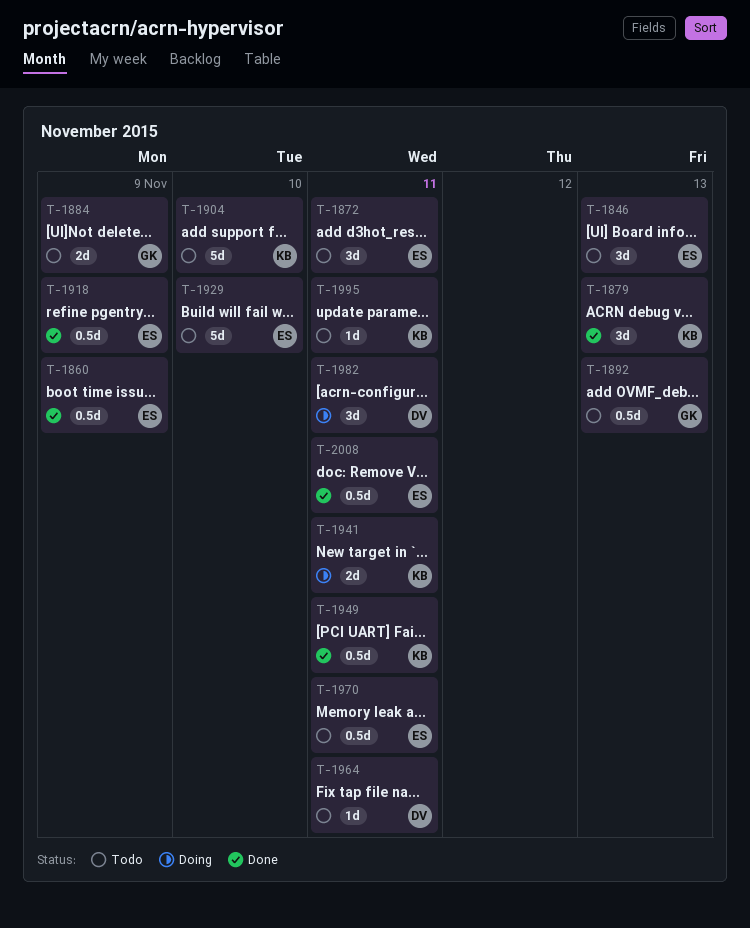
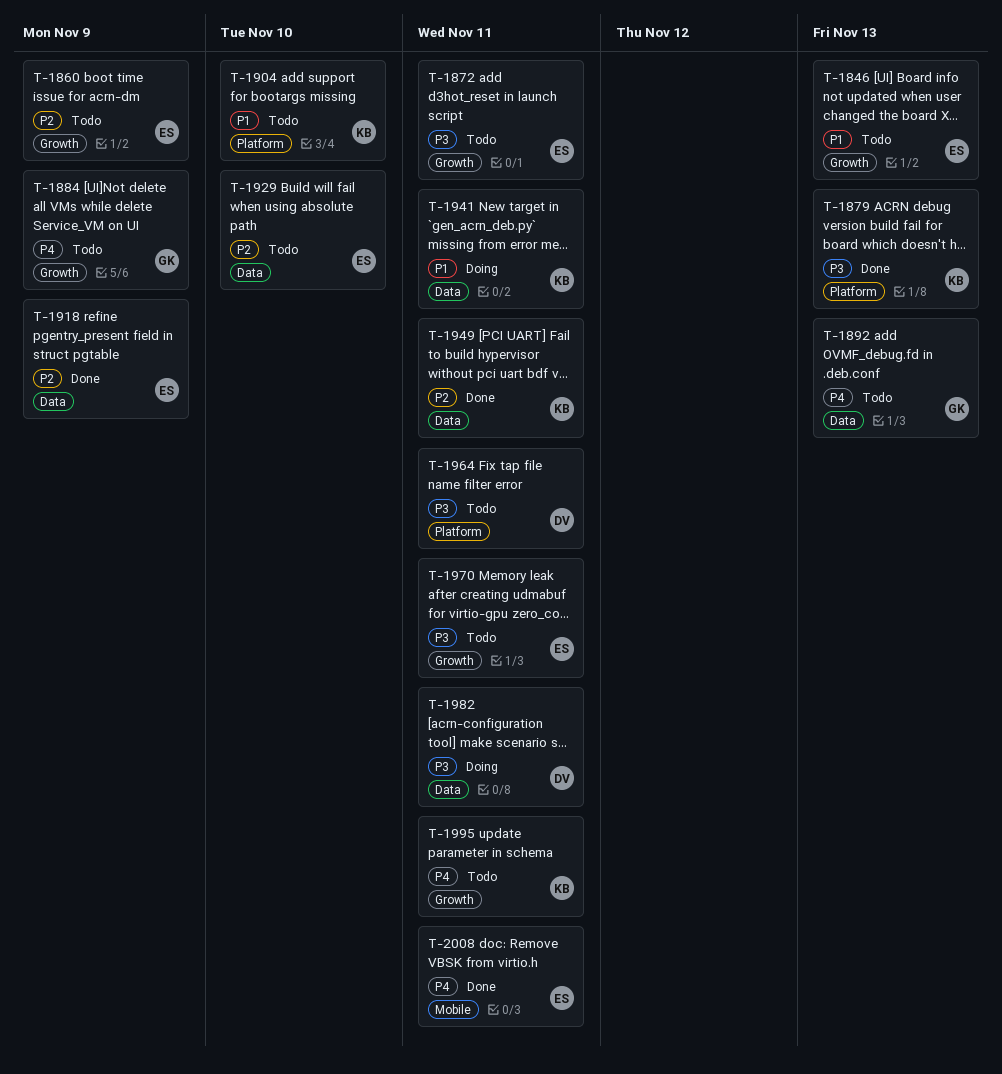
T-1860, status: Done -> Todo

